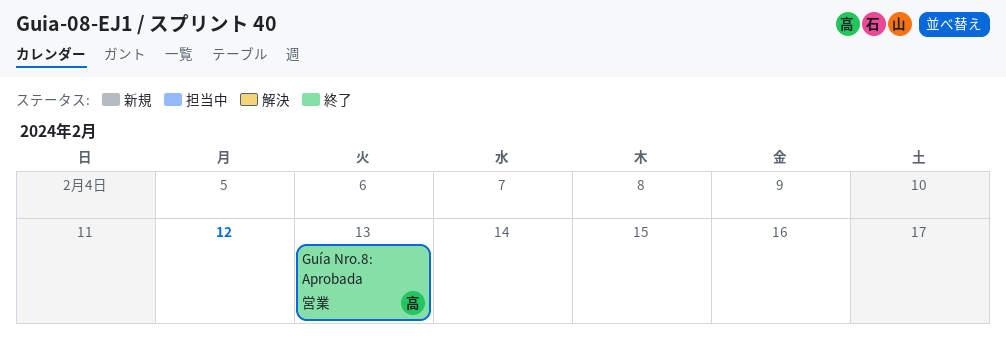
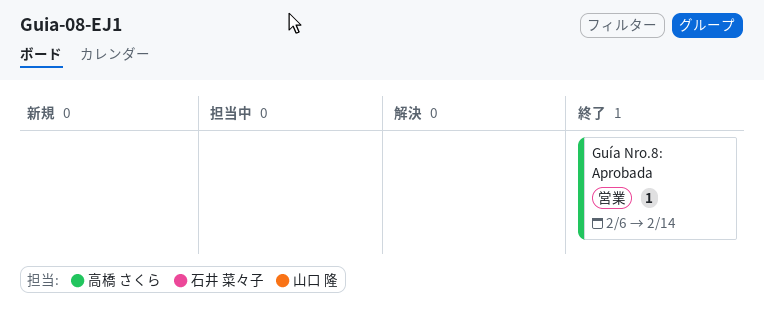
Guía Nro.8: Aprobada, due: Feb 13 -> Feb 14

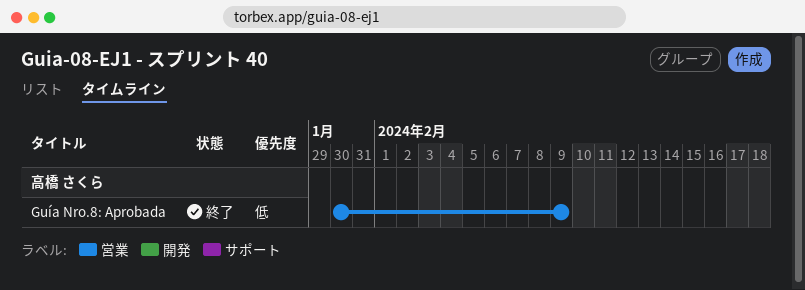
Guía Nro.8: Aprobada, start: Feb 6 -> Jan 30
Guía Nro.8: Aprobada, due: Feb 14 -> Feb 9

